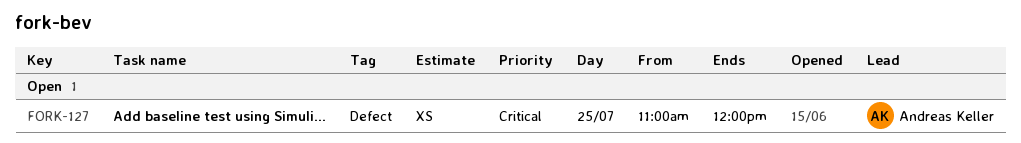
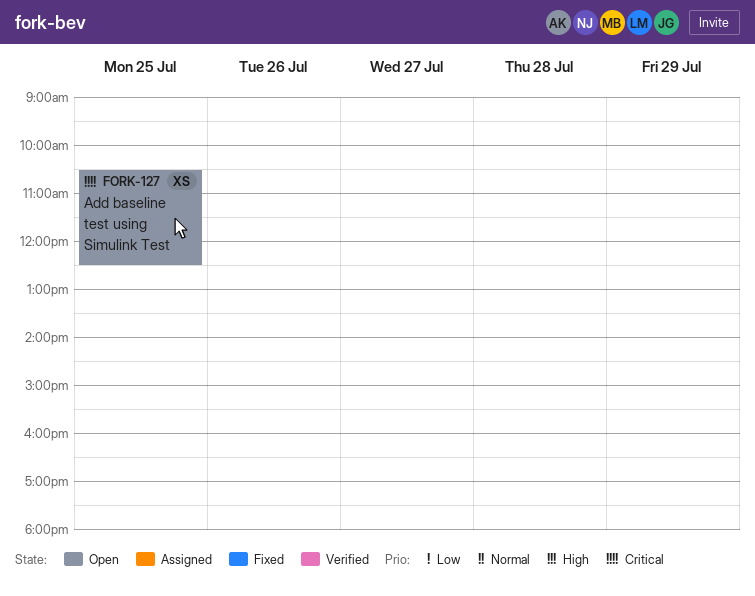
FORK-127, begins: 11:00 -> 10:30
FORK-127, ends: 12:00 -> 12:30

